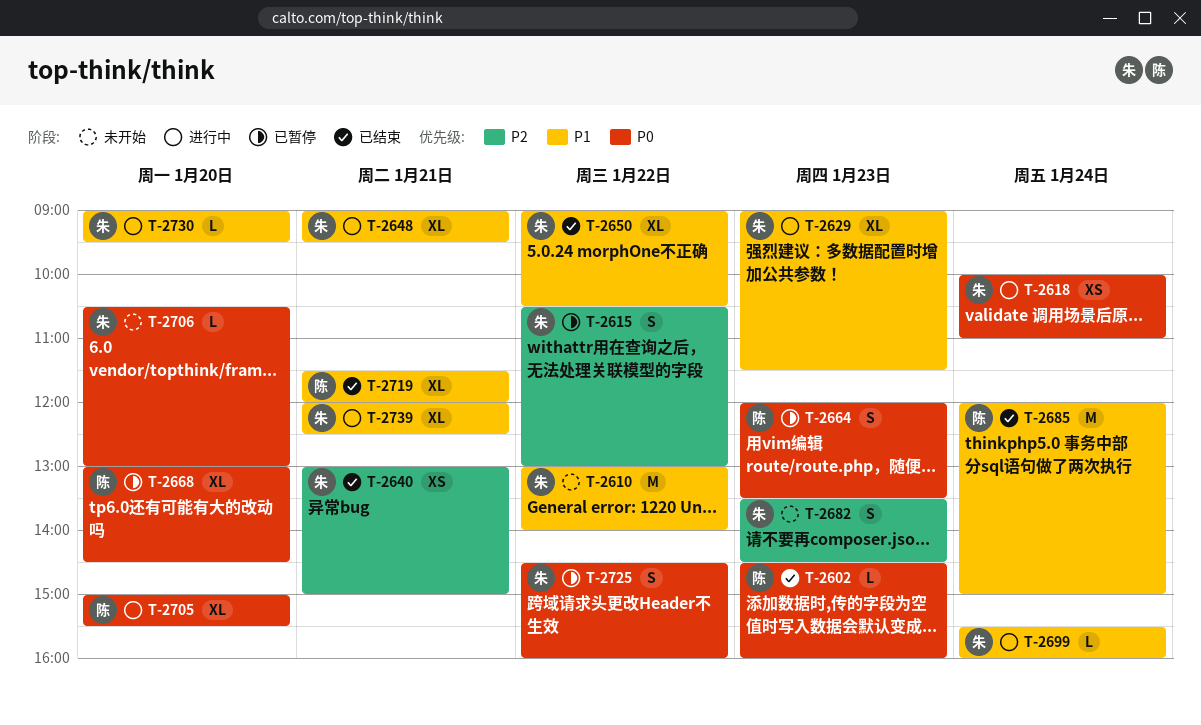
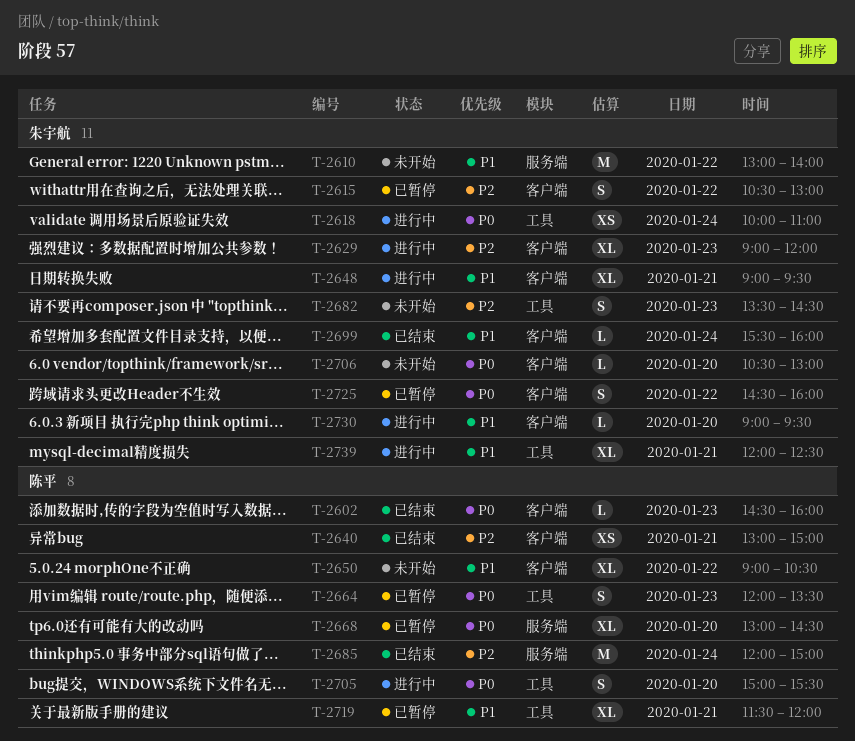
T-2629, priority: P1 -> P2
T-2629, ends: 11:30 -> 12:00
T-2640, owner: 朱宇航 -> 陈平
T-2650, status: 已结束 -> 未开始
T-2650, owner: 朱宇航 -> 陈平
T-2685, priority: P1 -> P2
T-2699, status: 进行中 -> 已结束
T-2705, estimate: XL -> S
T-2719, status: 已结束 -> 已暂停

